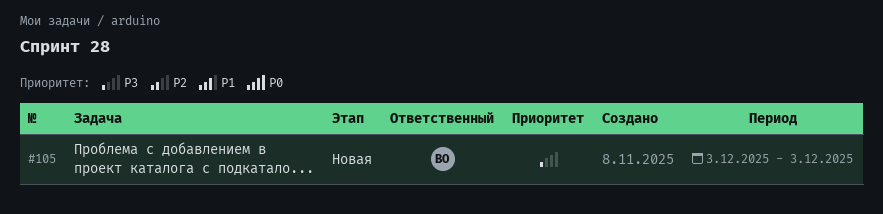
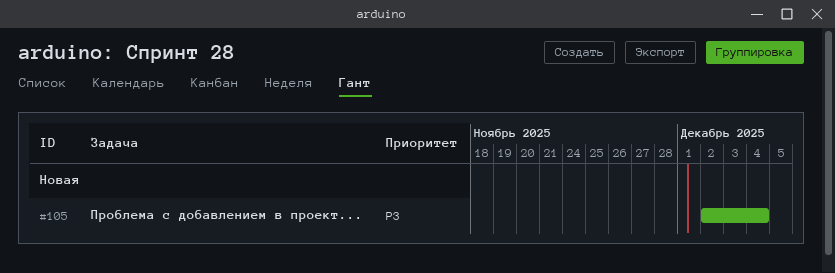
#105, start: Dec 3 -> Dec 2
#105, due: Dec 3 -> Dec 4

